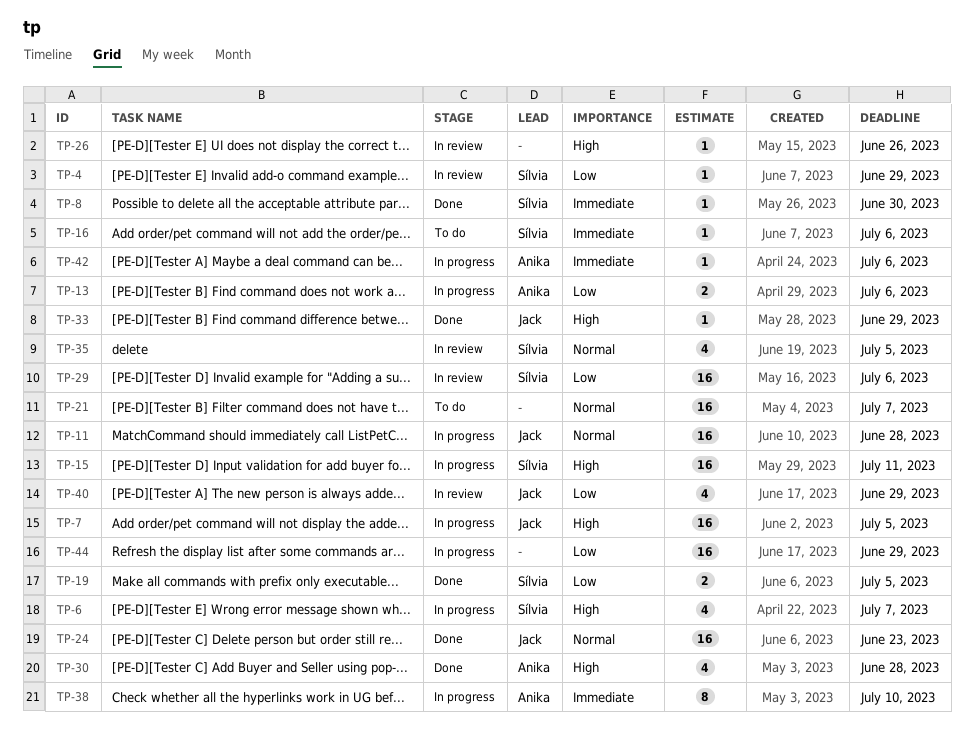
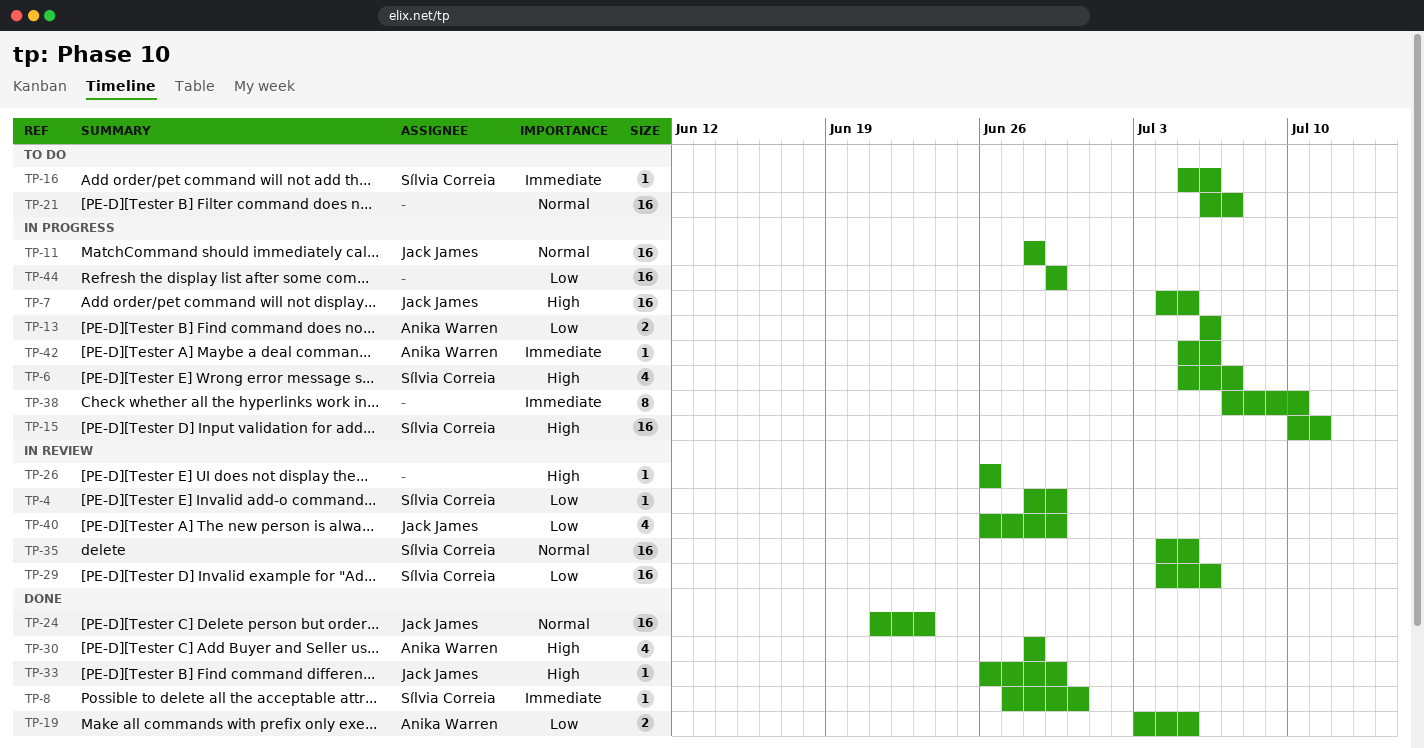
TP-19, owner: Sílvia Correia -> Anika Warren
TP-35, estimate: 4 -> 16
TP-38, owner: Anika Warren -> none

